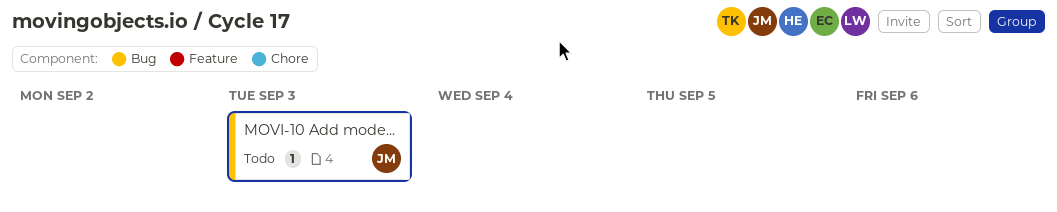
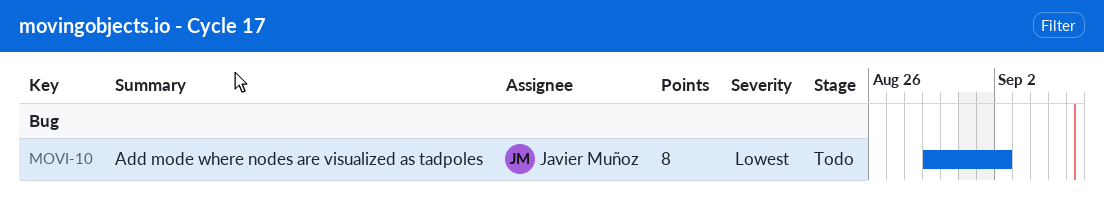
MOVI-10, estimate: 1 -> 8
MOVI-10, due: Sep 3 -> Sep 2

